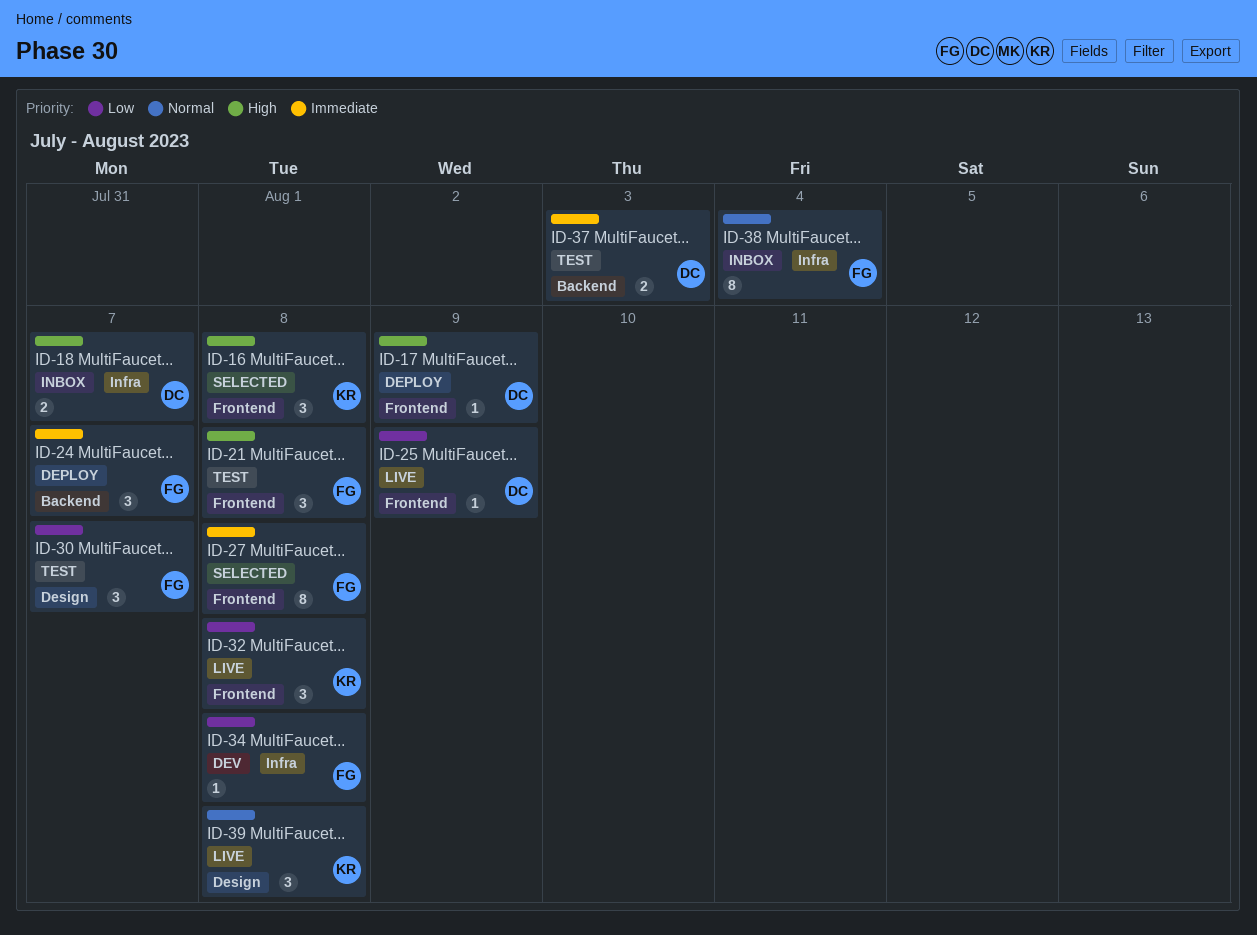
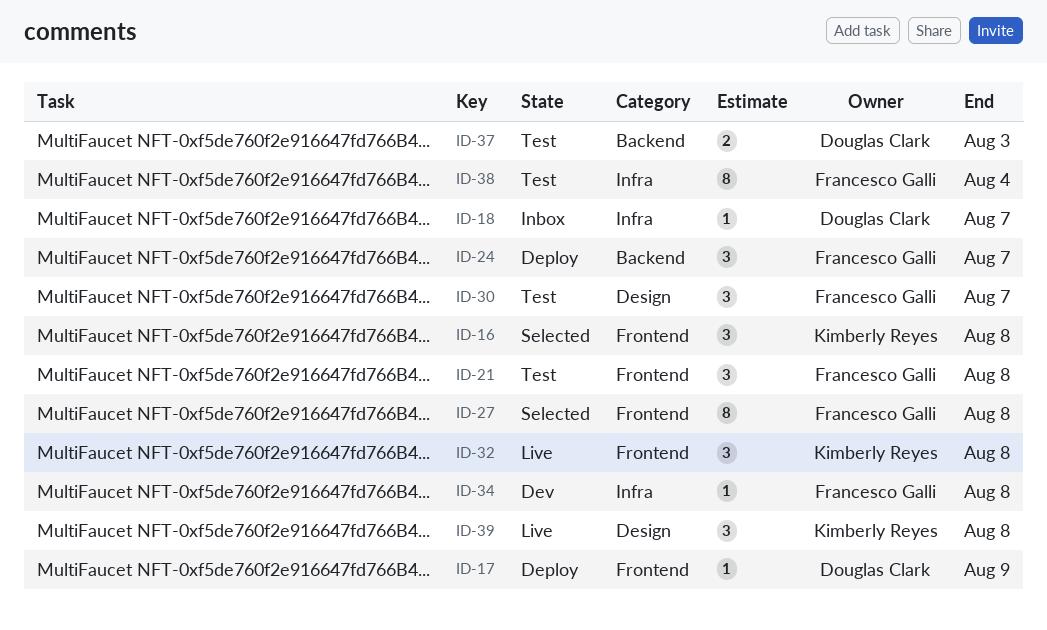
ID-18, estimate: 2 -> 1
ID-25: present -> none
ID-38, status: Inbox -> Test

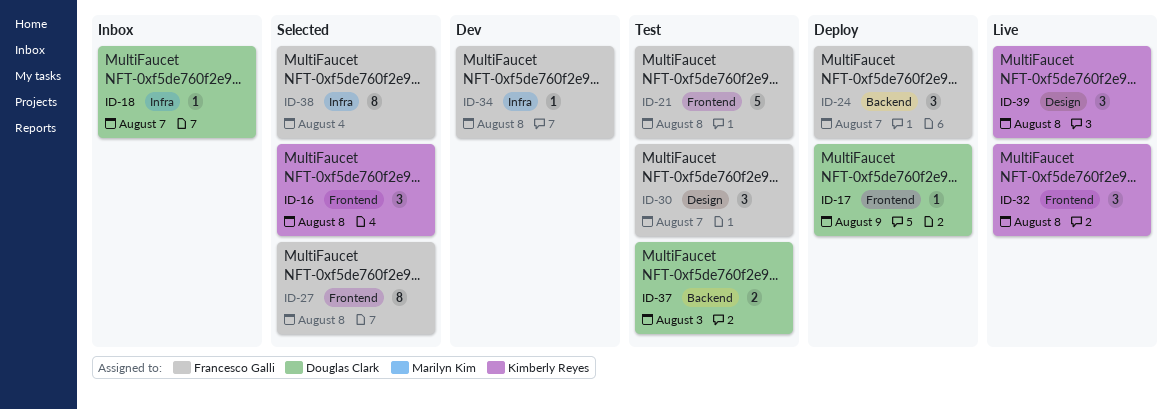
ID-21, estimate: 3 -> 5
ID-38, status: Test -> Selected

